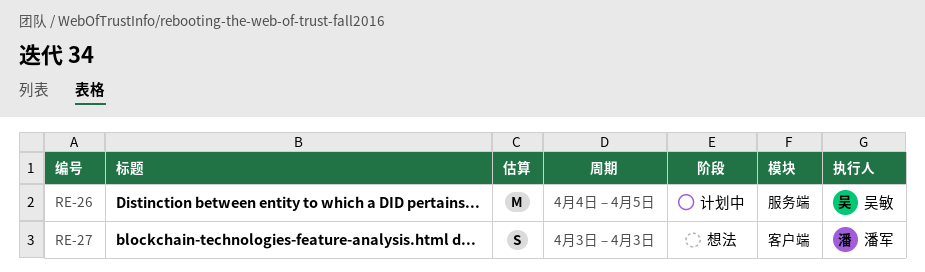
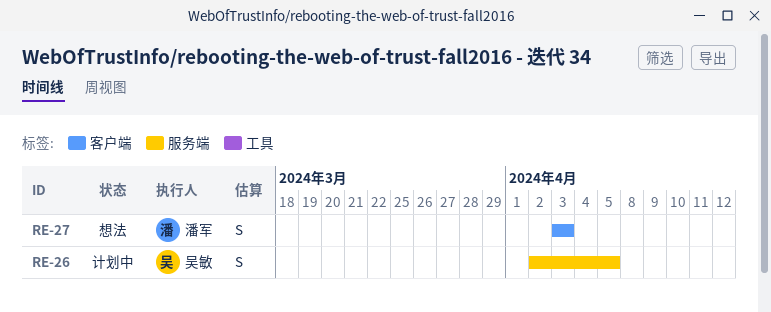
RE-26, estimate: M -> S
RE-26, start: Apr 4 -> Apr 2

